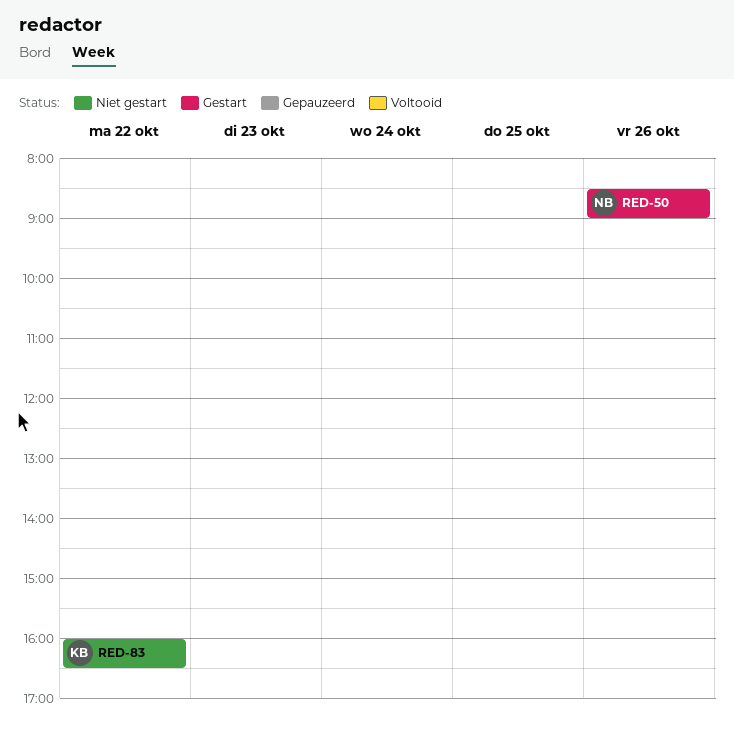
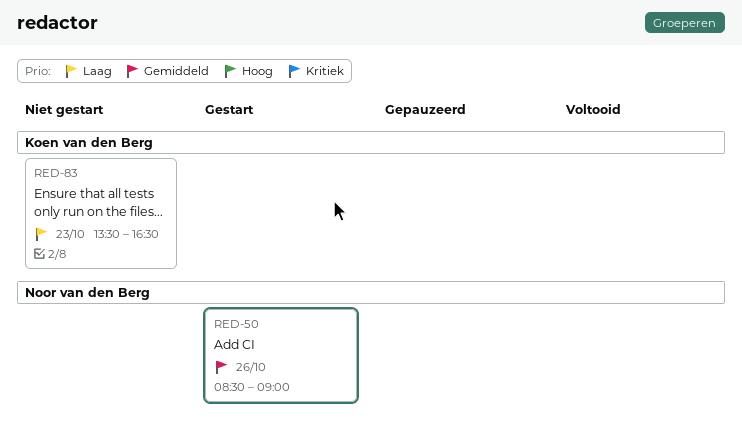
RED-83, day: Oct 22 -> Oct 23
RED-83, begins: 16:00 -> 13:30

